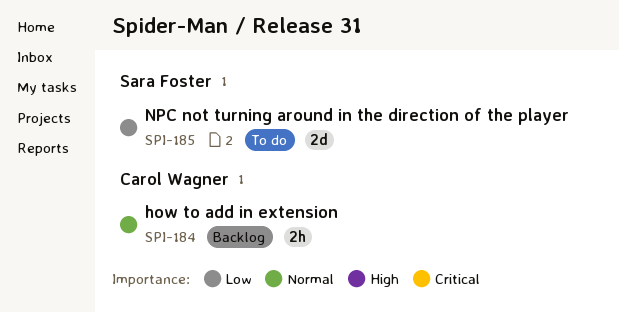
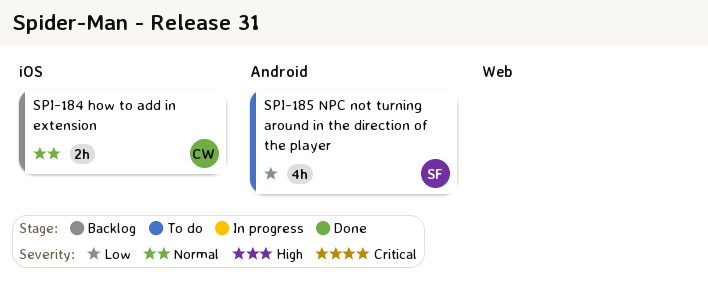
SPI-185, estimate: 2d -> 4h

